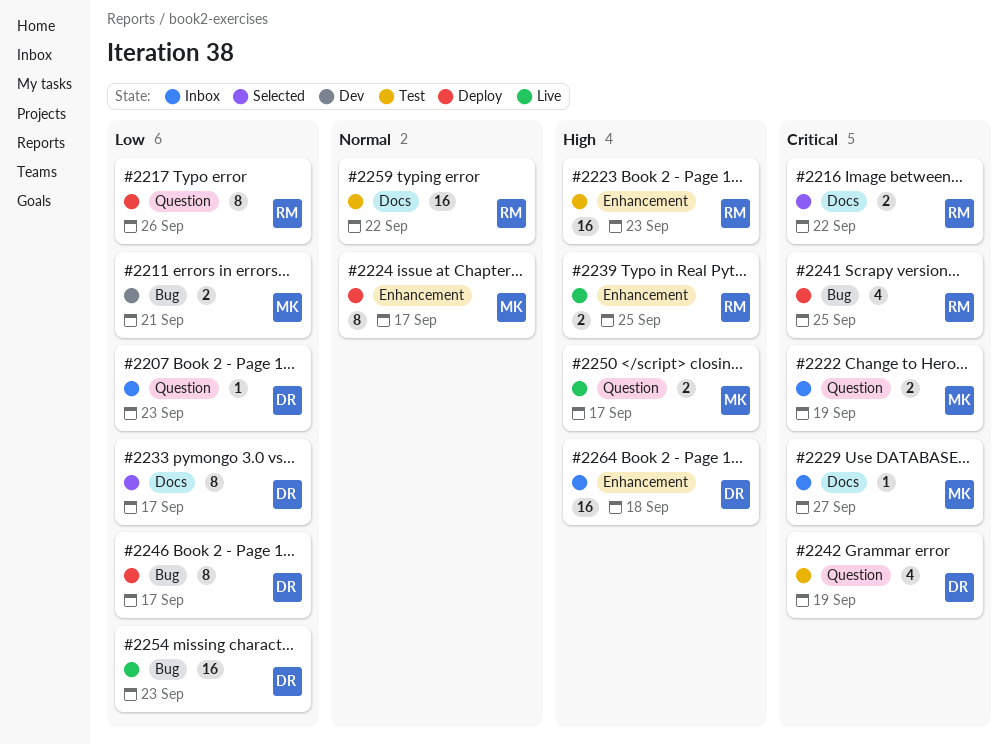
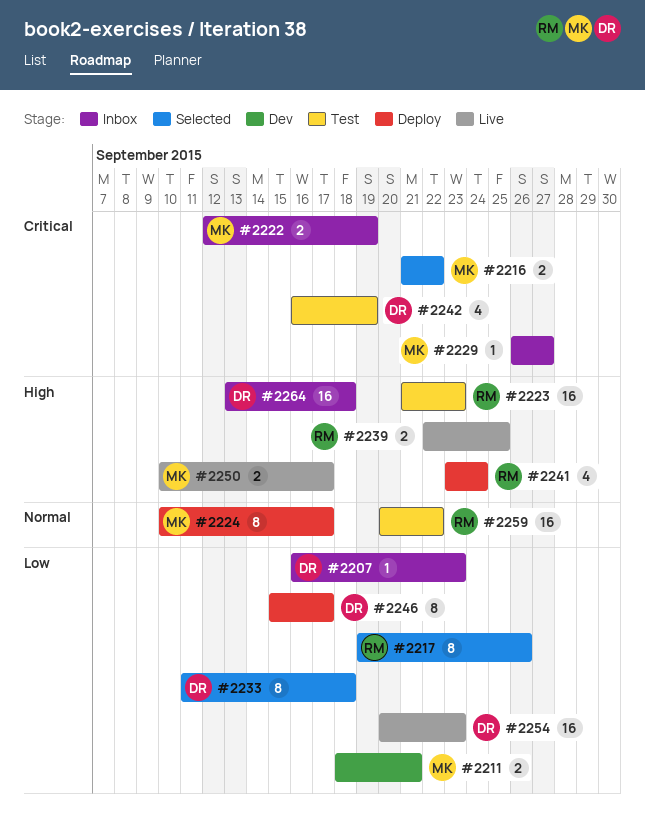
#2216, owner: RM -> MK
#2217, status: Deploy -> Selected
#2233, due: Sep 17 -> Sep 18
#2241, priority: Critical -> High
#2241, due: Sep 25 -> Sep 24

